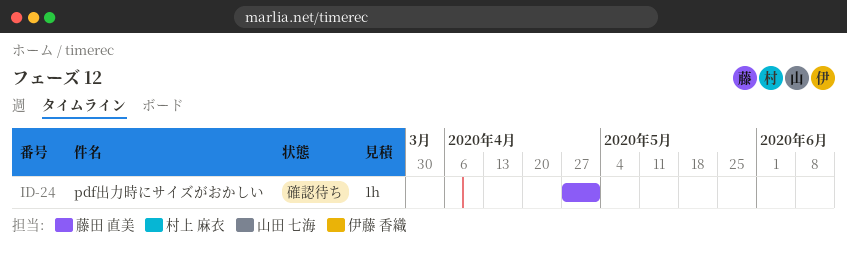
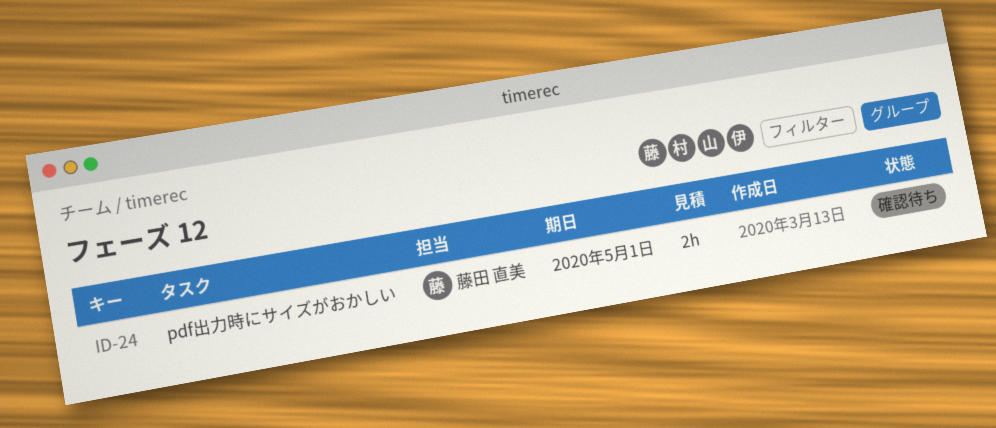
ID-24, estimate: 1h -> 2h

